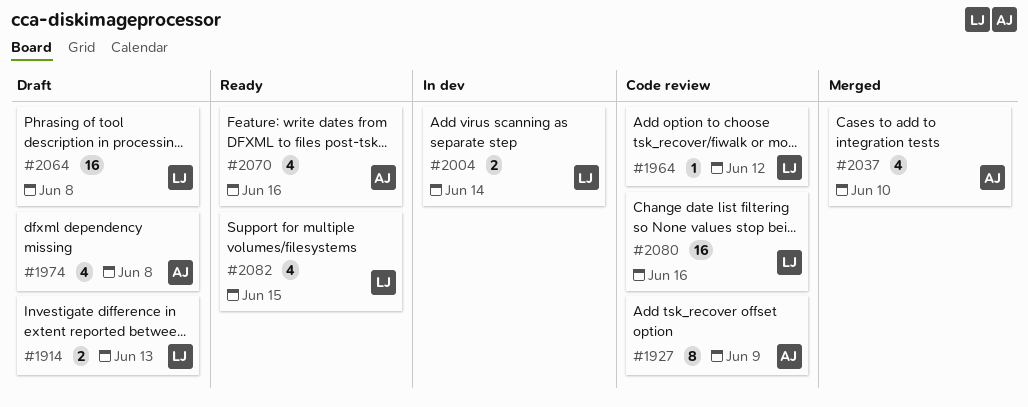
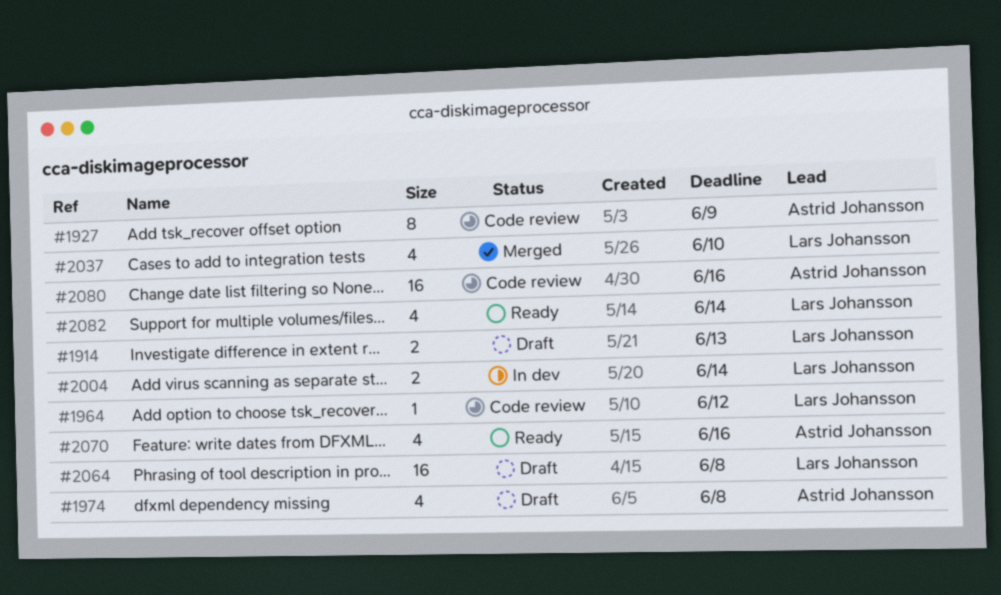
#2037, owner: Astrid Johansson -> Lars Johansson
#2080, owner: Lars Johansson -> Astrid Johansson
#2082, due: Jun 15 -> Jun 14

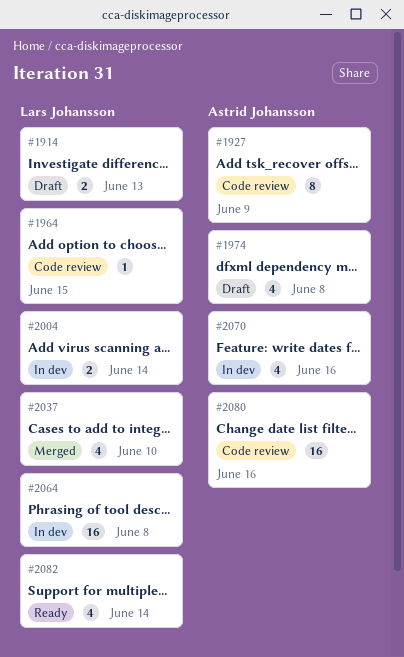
#1964, due: Jun 12 -> Jun 15
#2064, status: Draft -> In dev
#2070, status: Ready -> In dev

